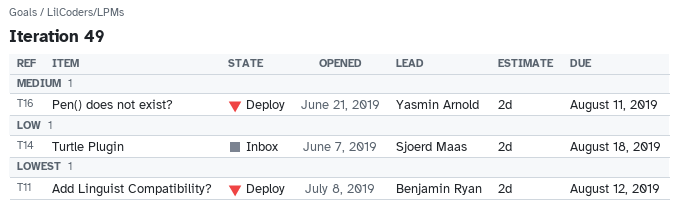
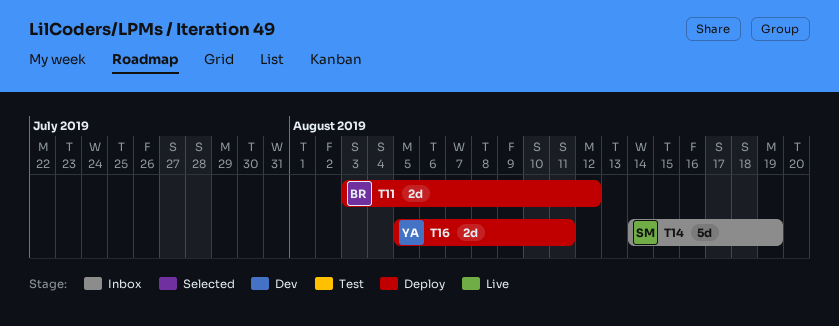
T14, estimate: 2d -> 5d
T14, due: Aug 18 -> Aug 19

